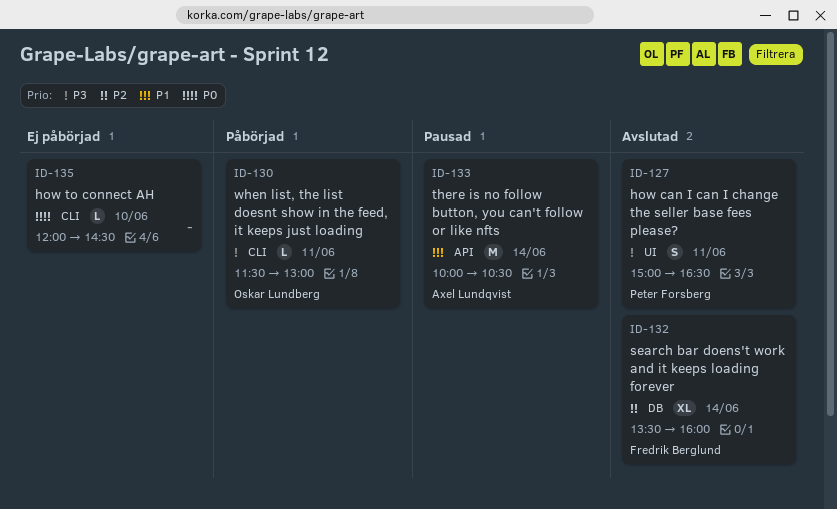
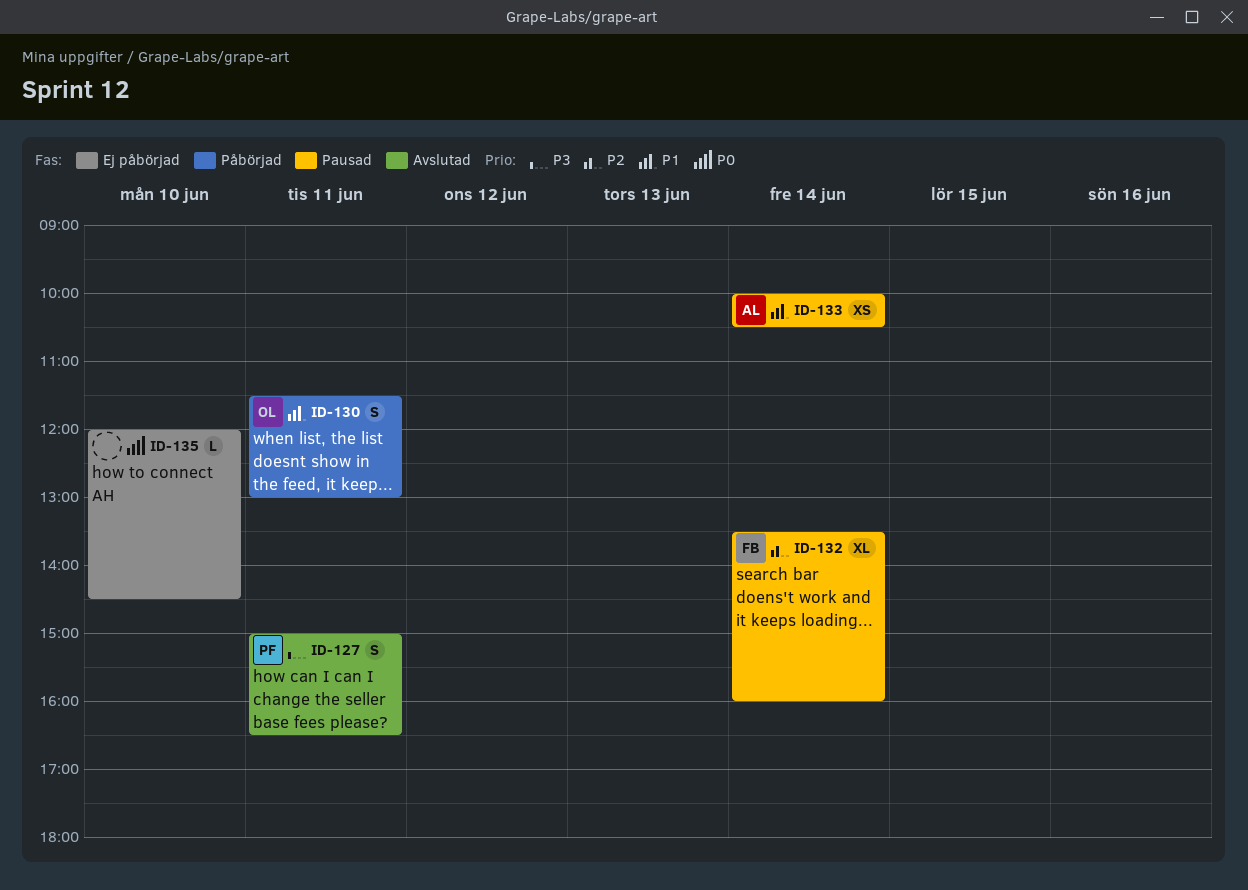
ID-130, priority: P3 -> P1
ID-130, estimate: L -> S
ID-132, status: Avslutad -> Pausad
ID-133, estimate: M -> XS

